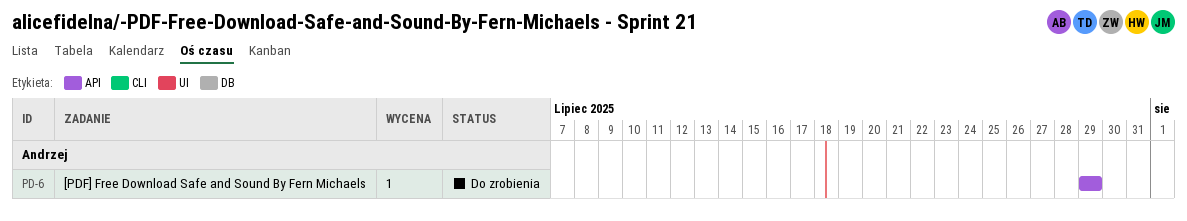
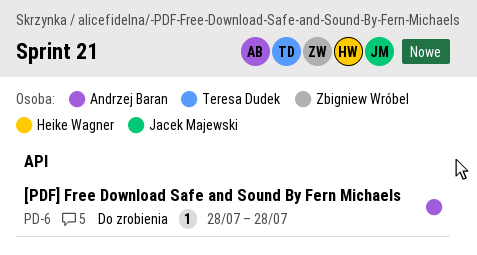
PD-6, start: Jul 29 -> Jul 28
PD-6, due: Jul 29 -> Jul 28

